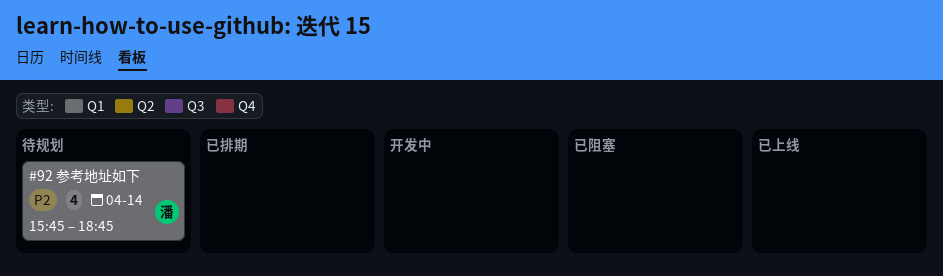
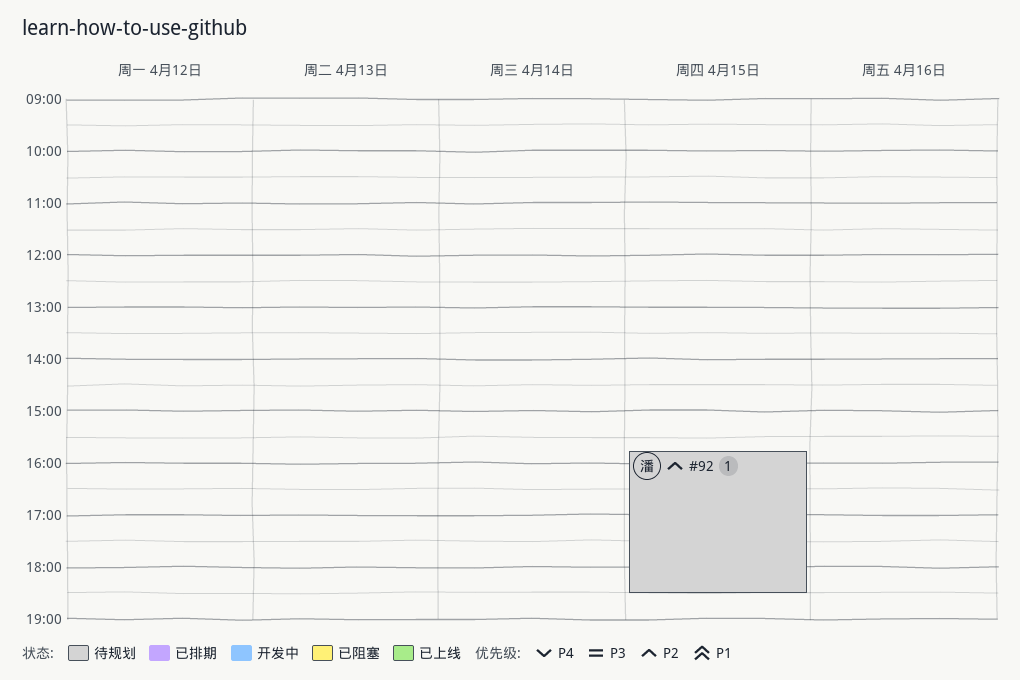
#92, estimate: 4 -> 1
#92, day: Apr 14 -> Apr 15
#92, ends: 18:45 -> 18:30

